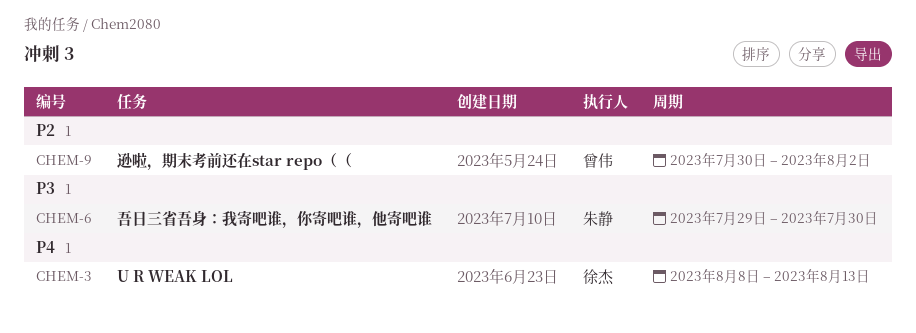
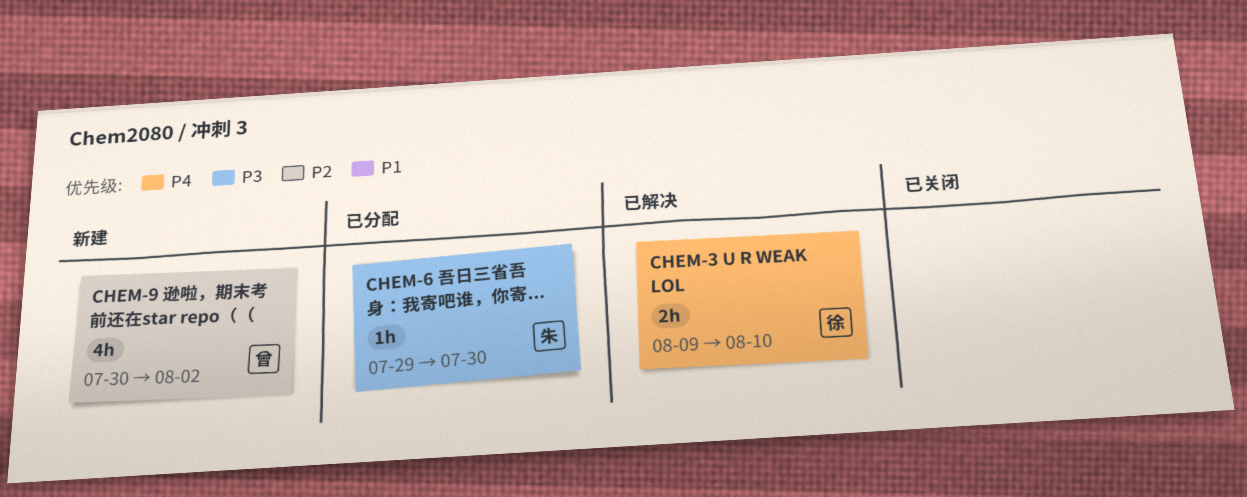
CHEM-3, start: Aug 8 -> Aug 9
CHEM-3, due: Aug 13 -> Aug 10

